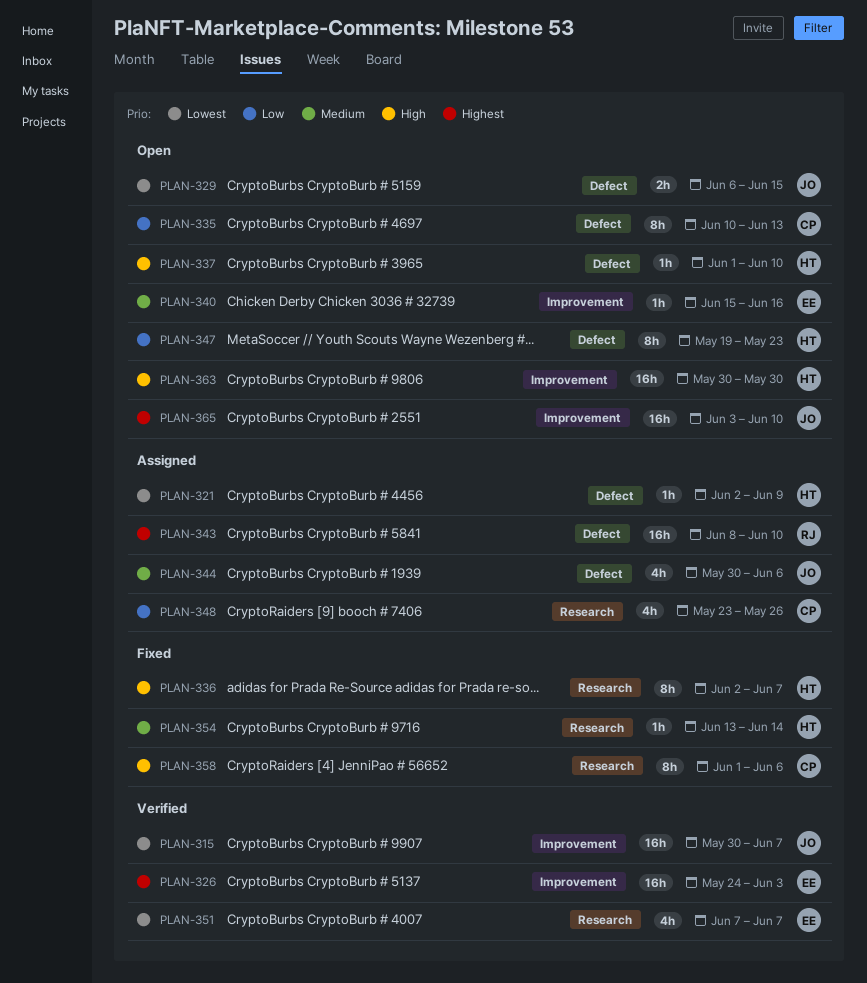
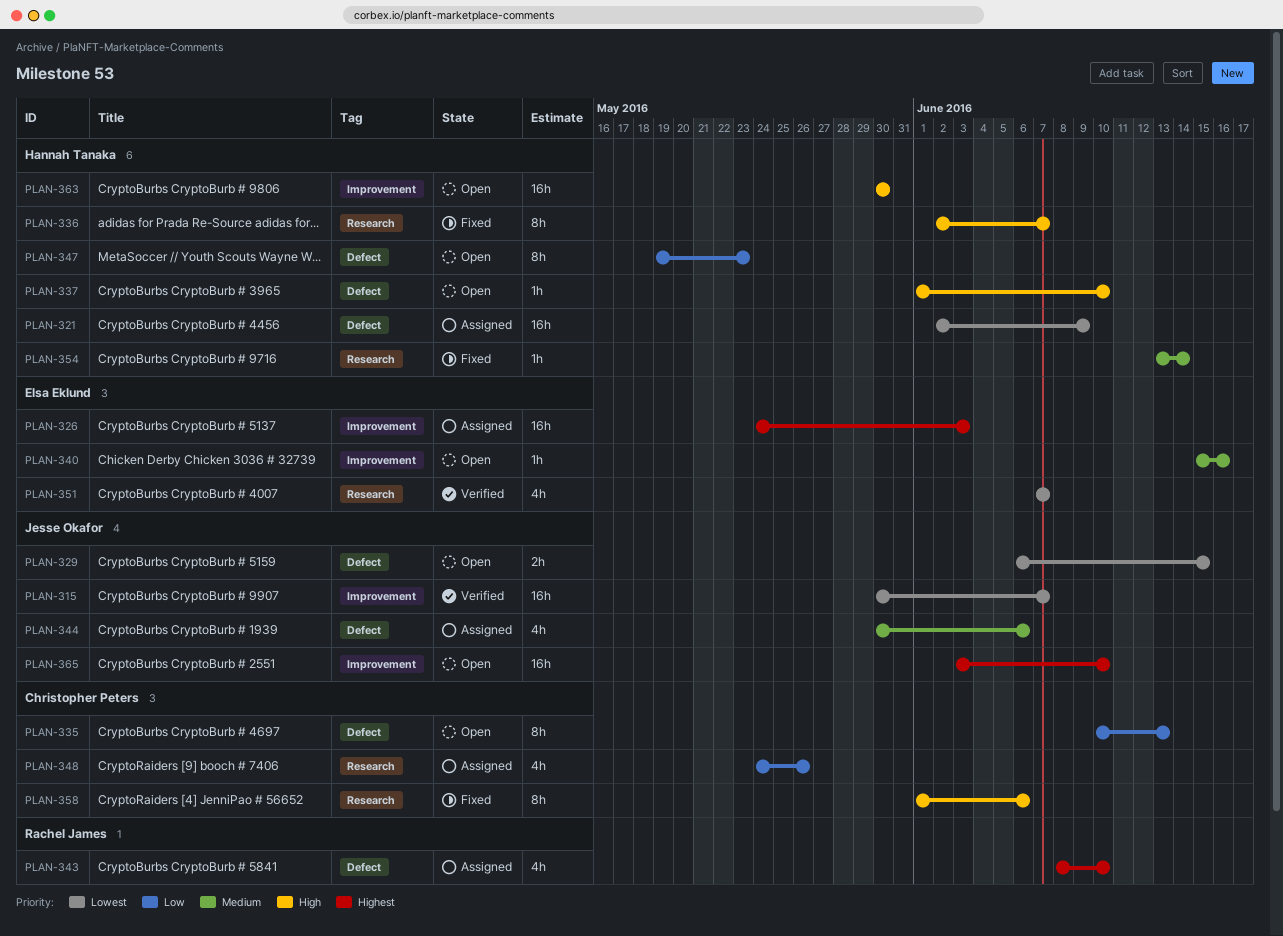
PLAN-321, estimate: 1h -> 16h
PLAN-326, status: Verified -> Assigned
PLAN-343, estimate: 16h -> 4h
PLAN-348, start: May 23 -> May 24

